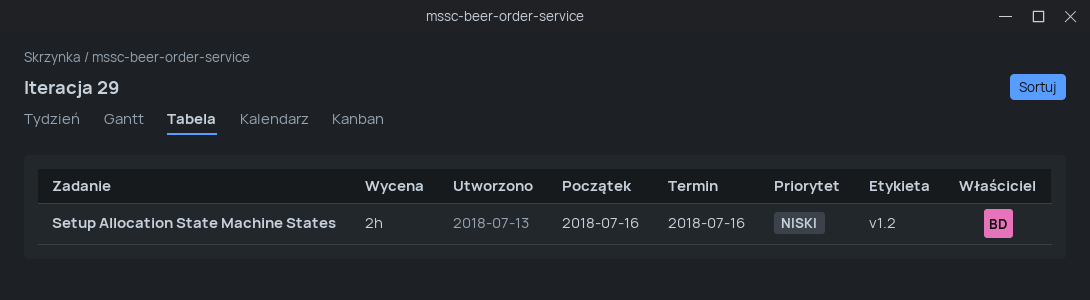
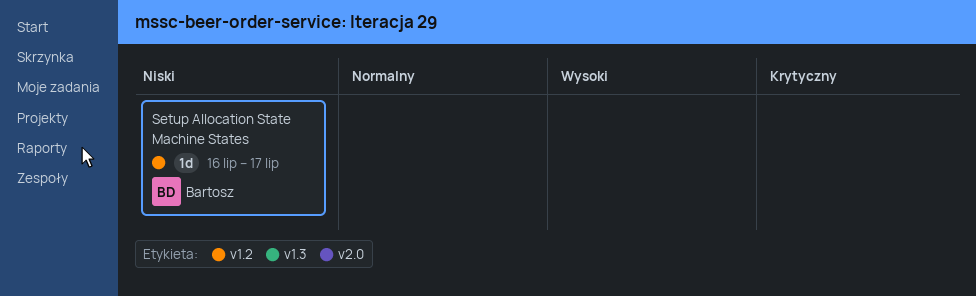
Setup Allocation State Machine States, estimate: 2h -> 1d
Setup Allocation State Machine States, due: Jul 16 -> Jul 17

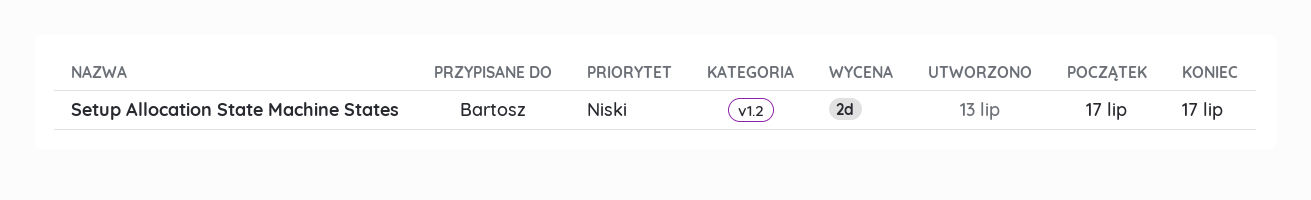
Setup Allocation State Machine States, estimate: 1d -> 2d
Setup Allocation State Machine States, start: Jul 16 -> Jul 17

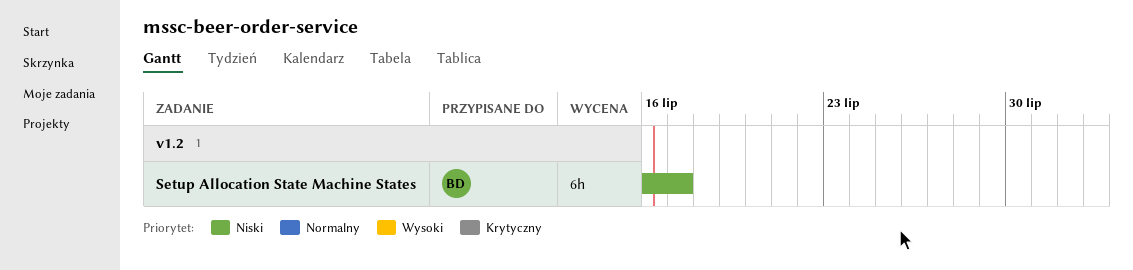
Setup Allocation State Machine States, estimate: 2d -> 6h
Setup Allocation State Machine States, start: Jul 17 -> Jul 16

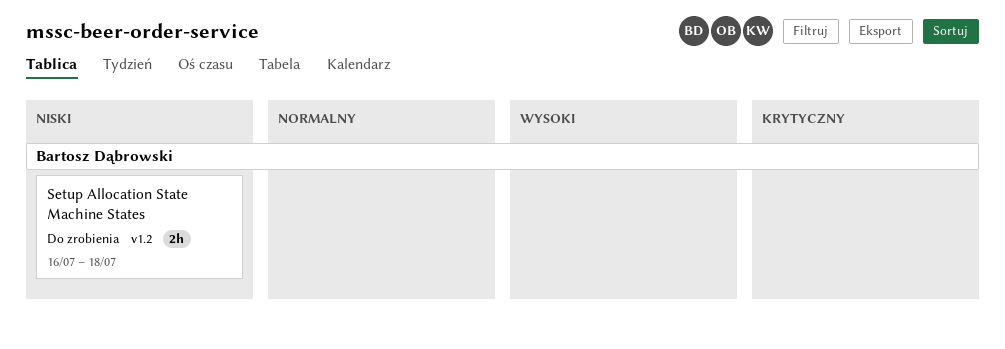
Setup Allocation State Machine States, estimate: 6h -> 2h
Setup Allocation State Machine States, due: Jul 17 -> Jul 18

